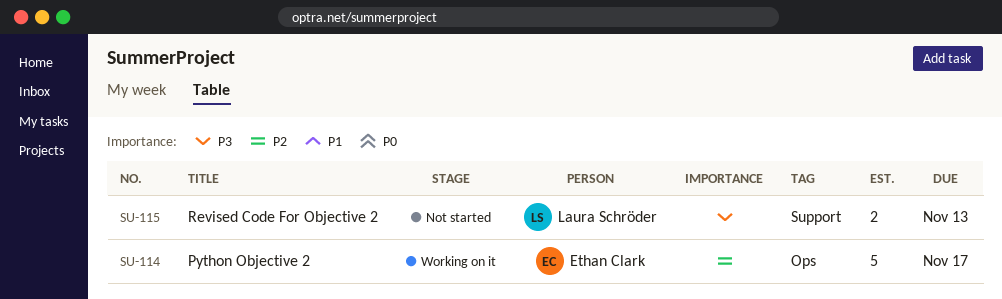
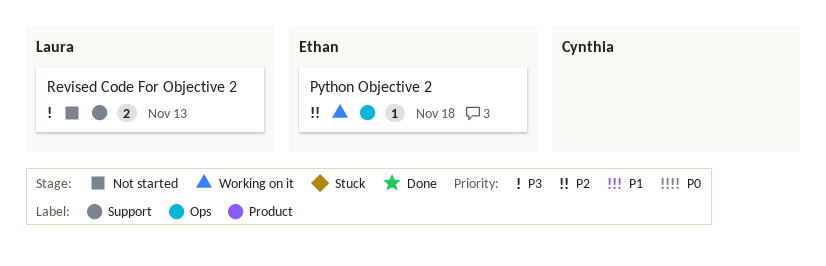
Python Objective 2, estimate: 5 -> 1
Python Objective 2, due: Nov 17 -> Nov 18

